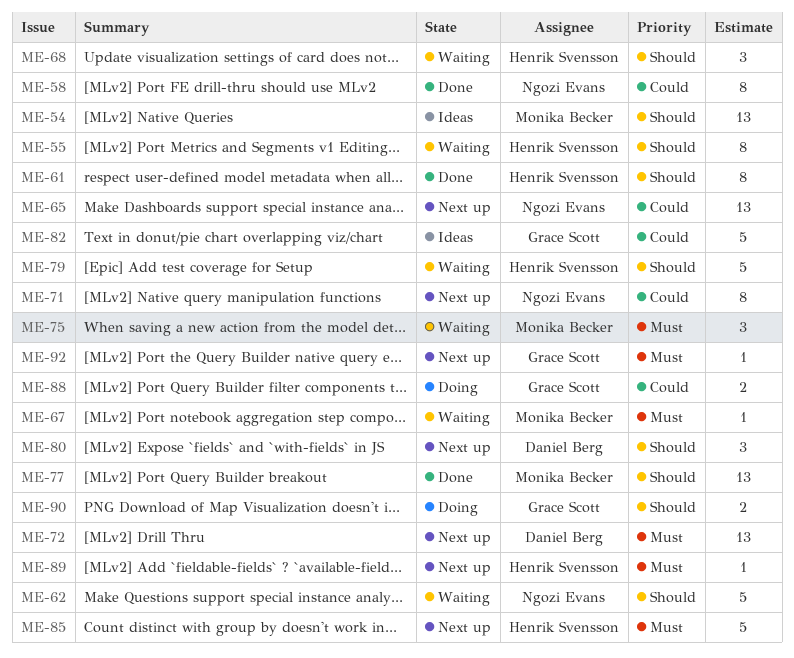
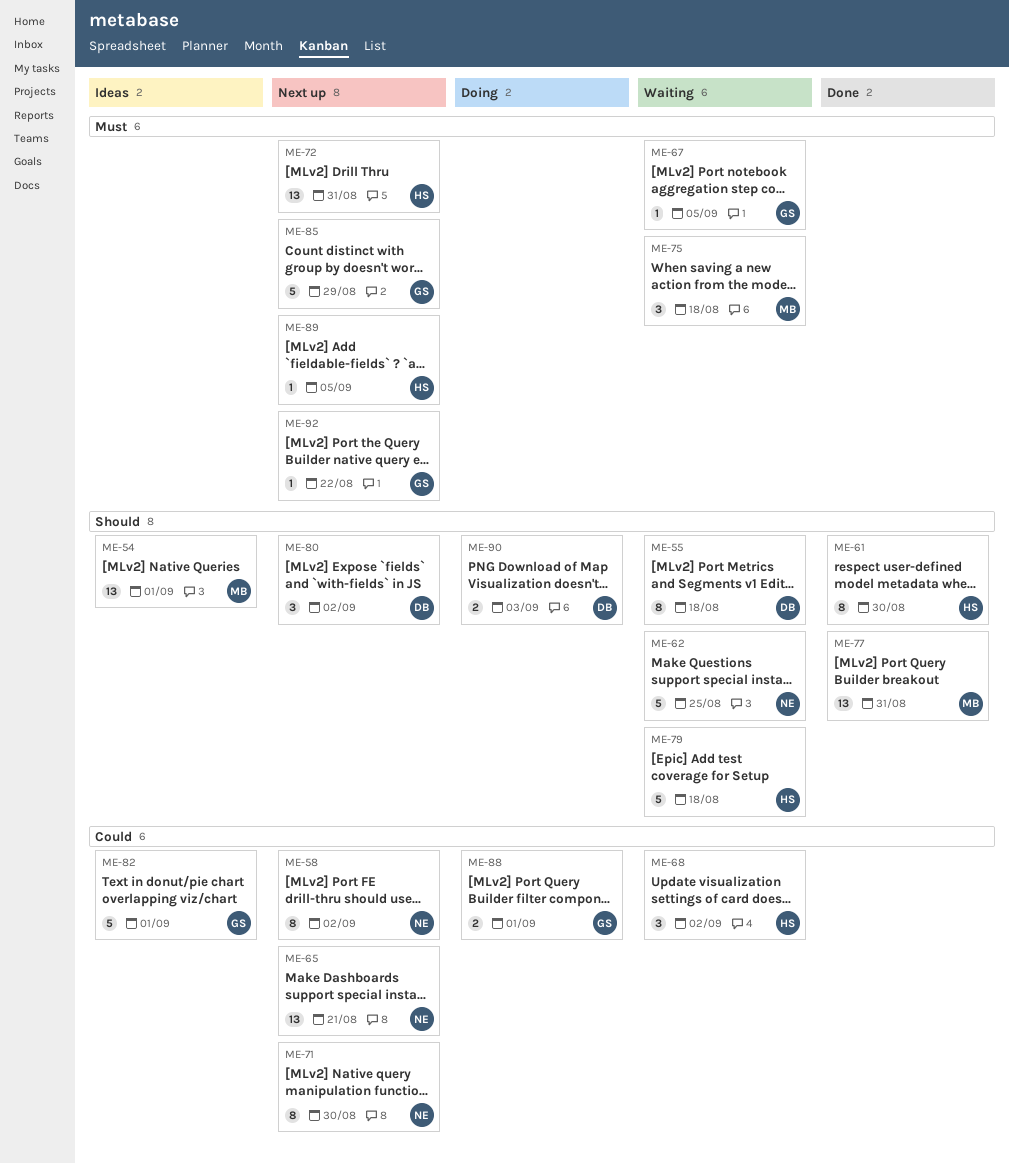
ME-55, owner: Henrik Svensson -> Daniel Berg
ME-58, status: Done -> Next up
ME-67, owner: Monika Becker -> Grace Scott
ME-68, priority: Should -> Could
ME-72, owner: Daniel Berg -> Henrik Svensson
ME-85, owner: Henrik Svensson -> Grace Scott
ME-90, owner: Grace Scott -> Daniel Berg

